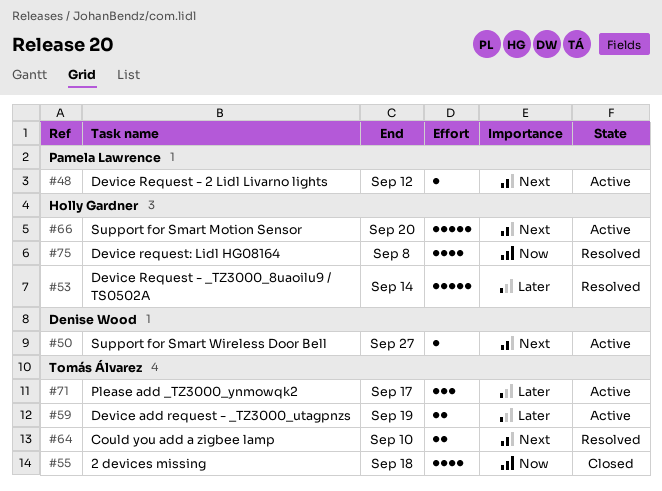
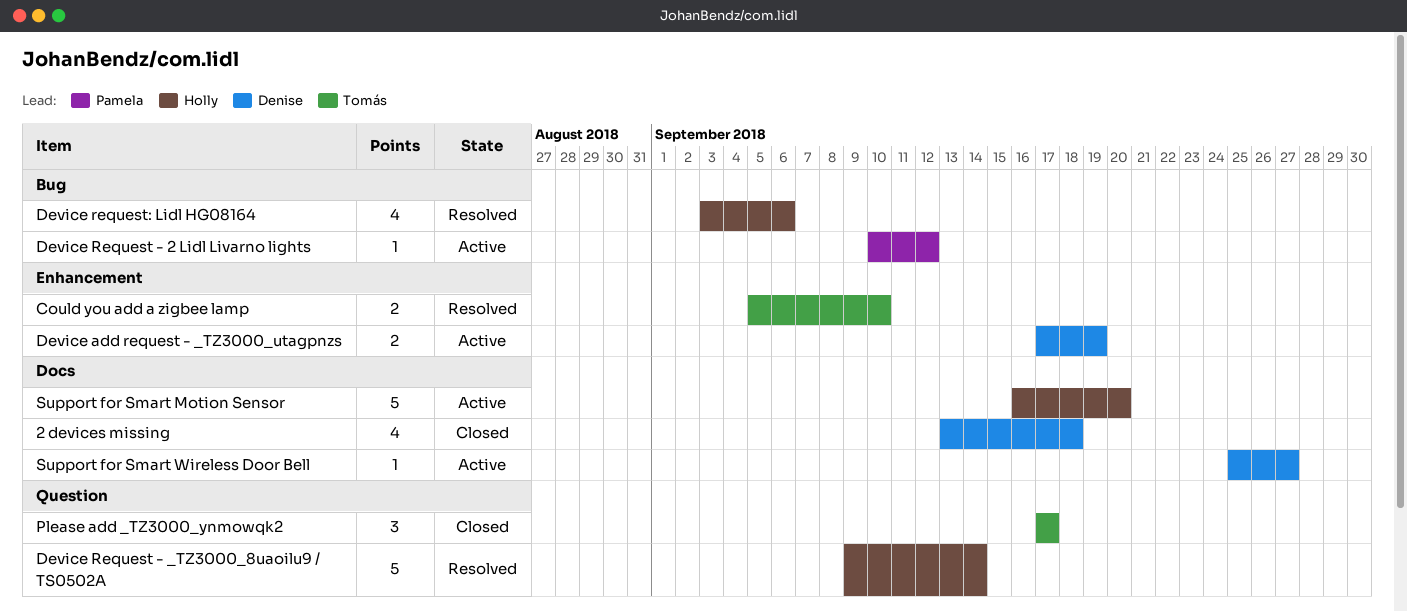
2 devices missing, owner: Tomás Álvarez -> Denise Wood
Device add request - _TZ3000_utagpnzs, owner: Tomás Álvarez -> Denise Wood
Device request: Lidl HG08164, due: Sep 8 -> Sep 6
Please add _TZ3000_ynmowqk2, status: Active -> Closed

